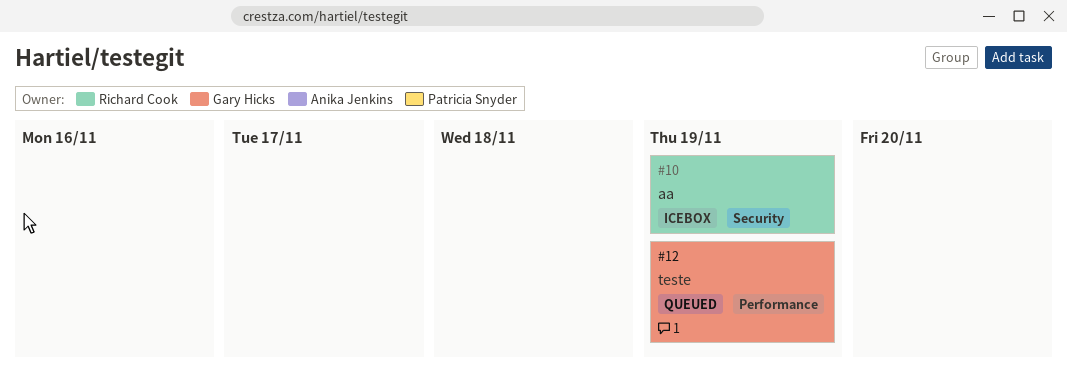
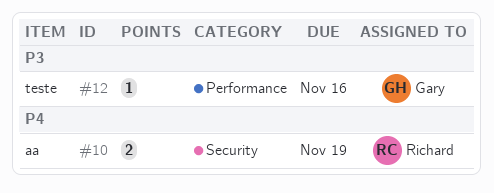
#12, due: Nov 19 -> Nov 16

